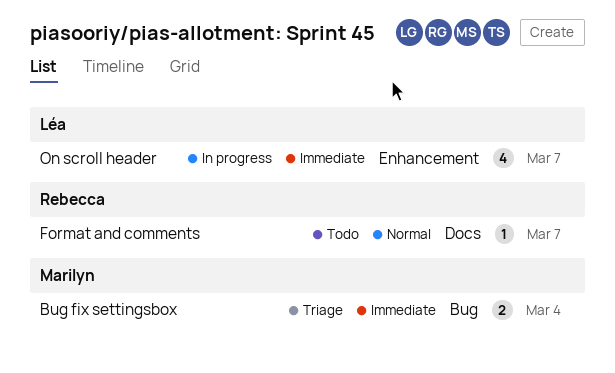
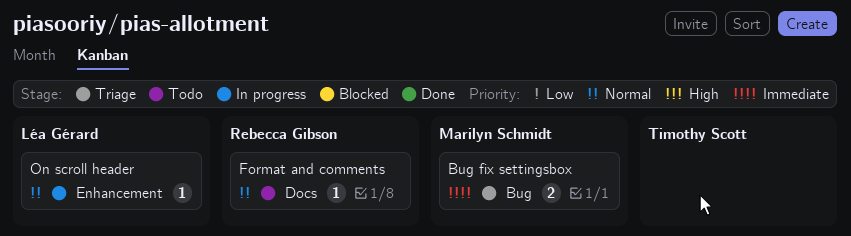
On scroll header, priority: Immediate -> Normal
On scroll header, estimate: 4 -> 1

